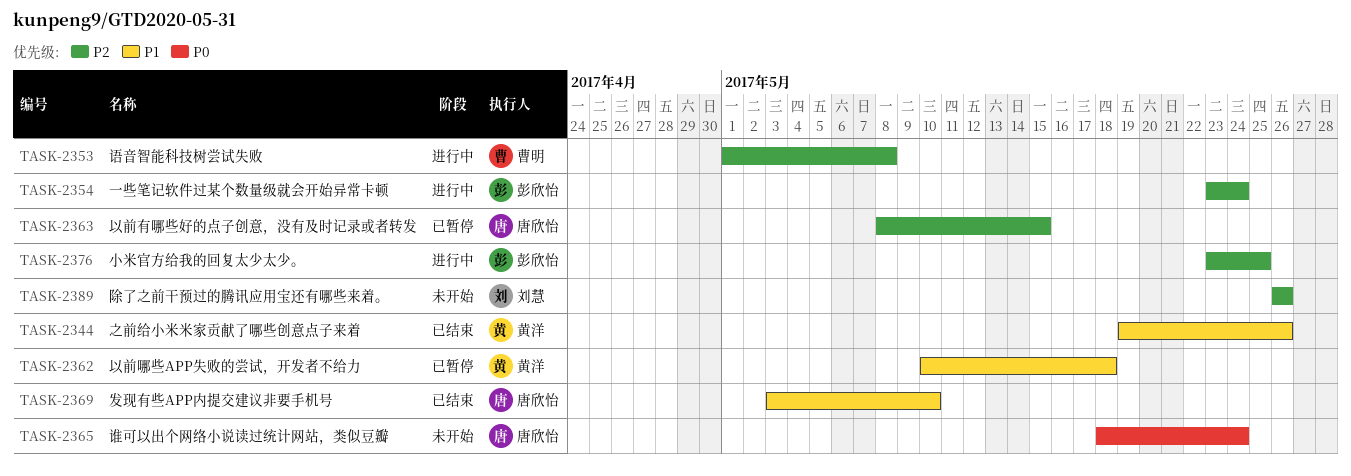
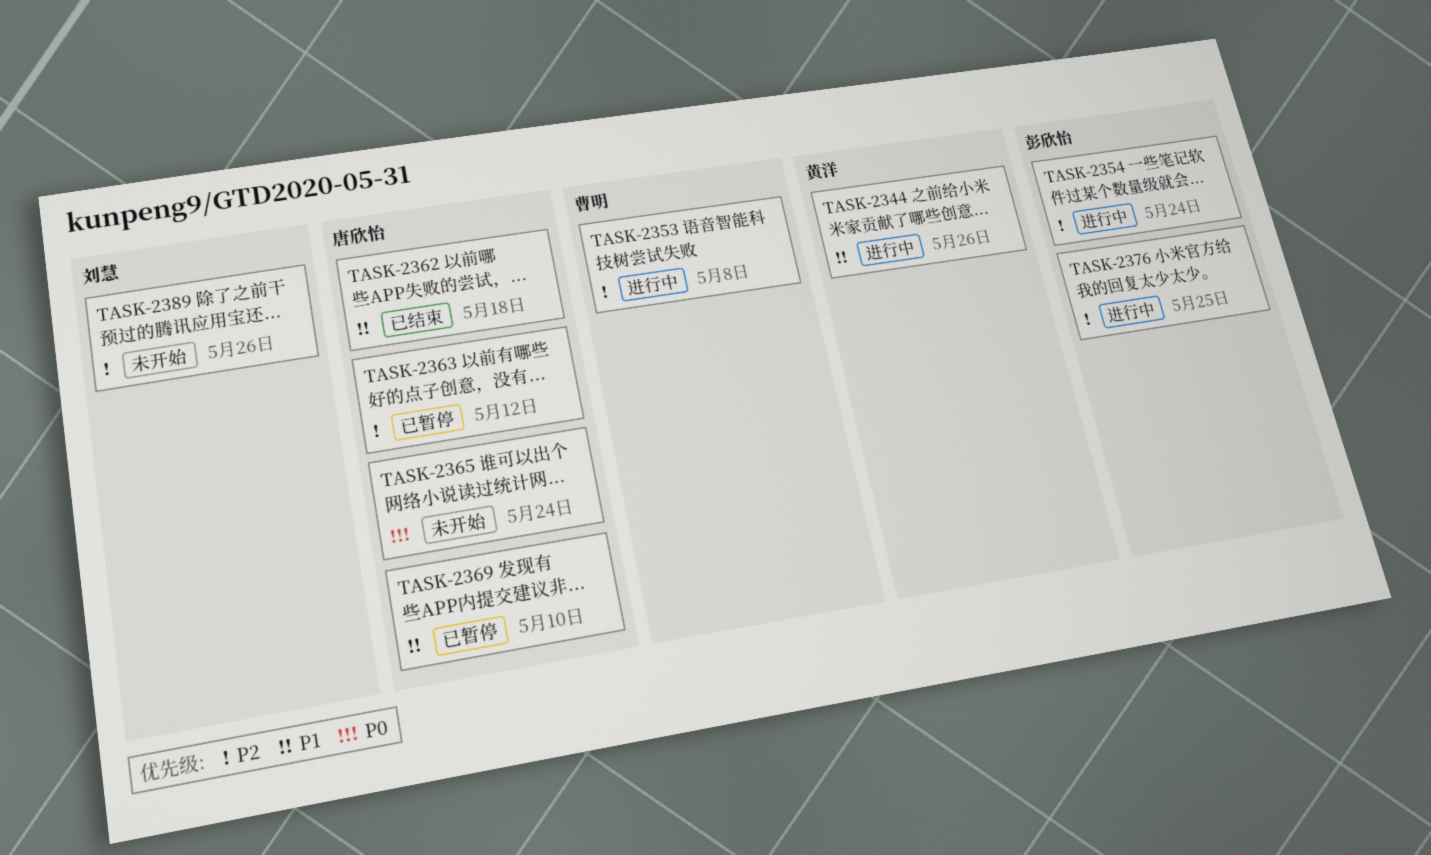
TASK-2344, status: 已结束 -> 进行中
TASK-2362, status: 已暂停 -> 已结束
TASK-2362, owner: 黄洋 -> 唐欣怡
TASK-2363, due: May 15 -> May 12
TASK-2369, status: 已结束 -> 已暂停

